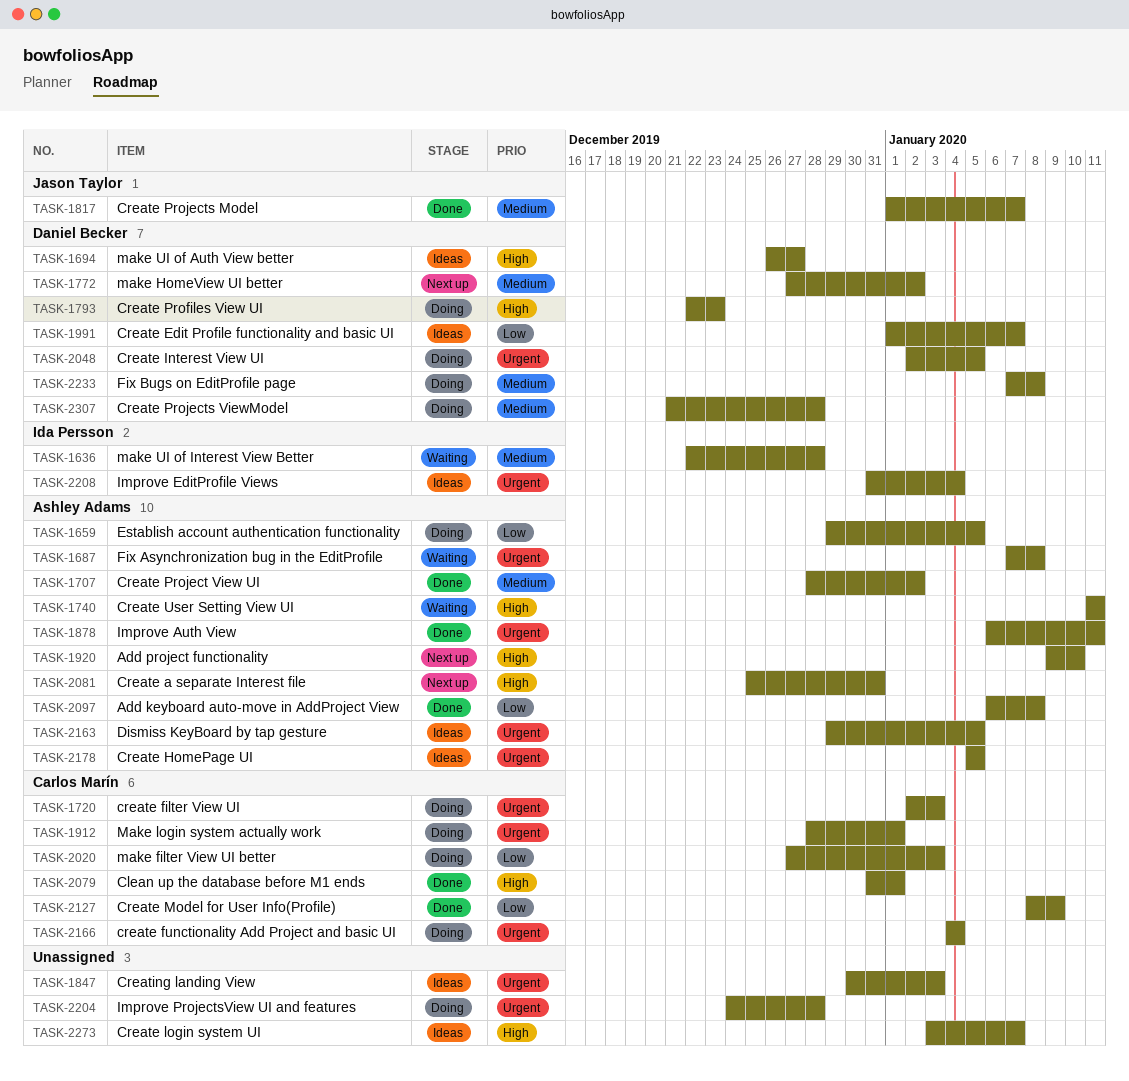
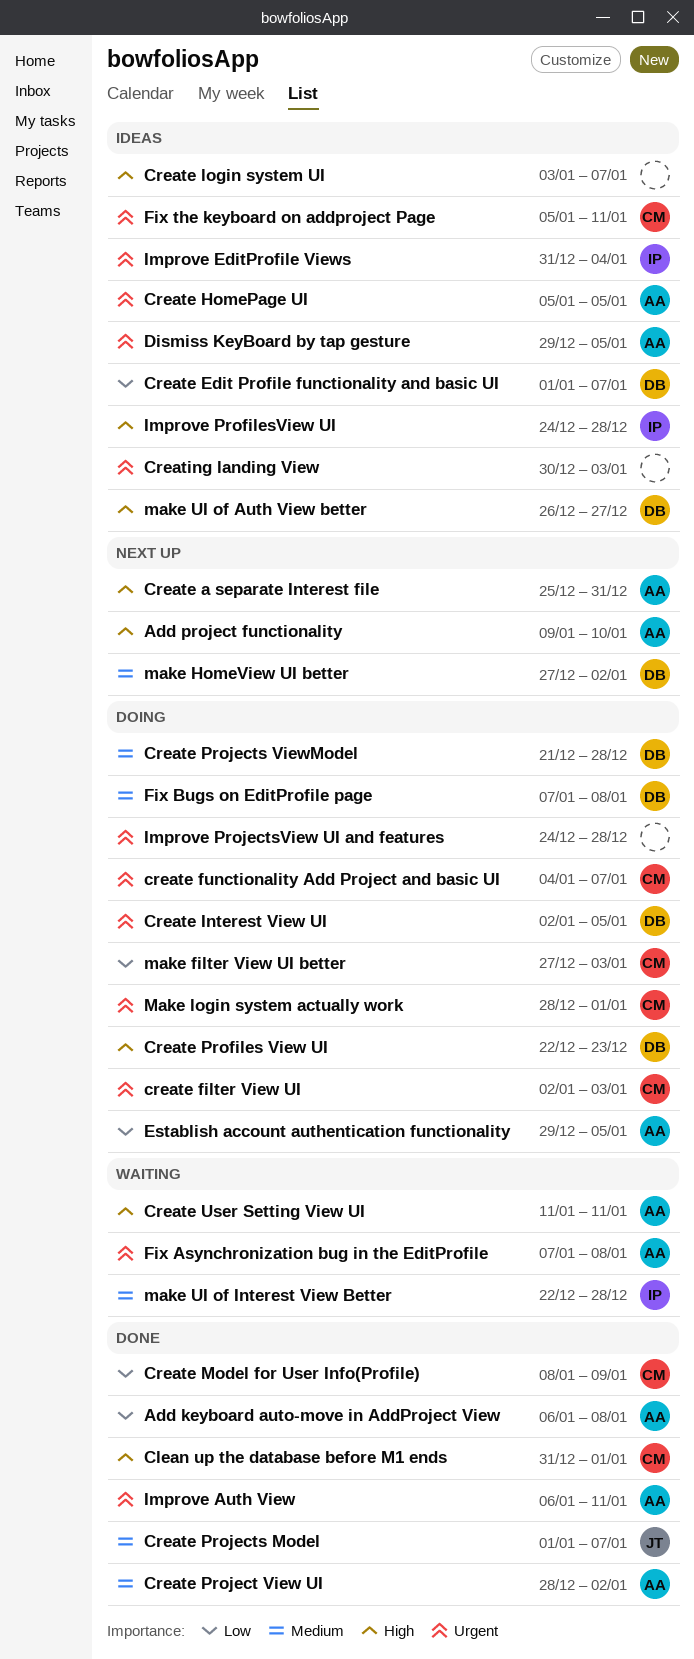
create functionality Add Project and basic UI, due: Jan 4 -> Jan 7
Fix the keyboard on addproject Page: none -> present
Improve ProfilesView UI: none -> present

